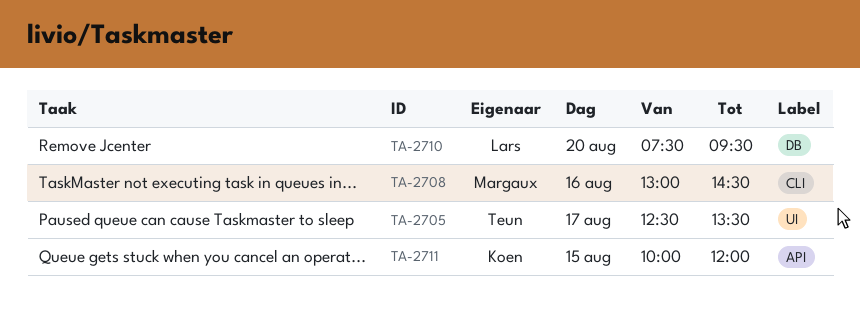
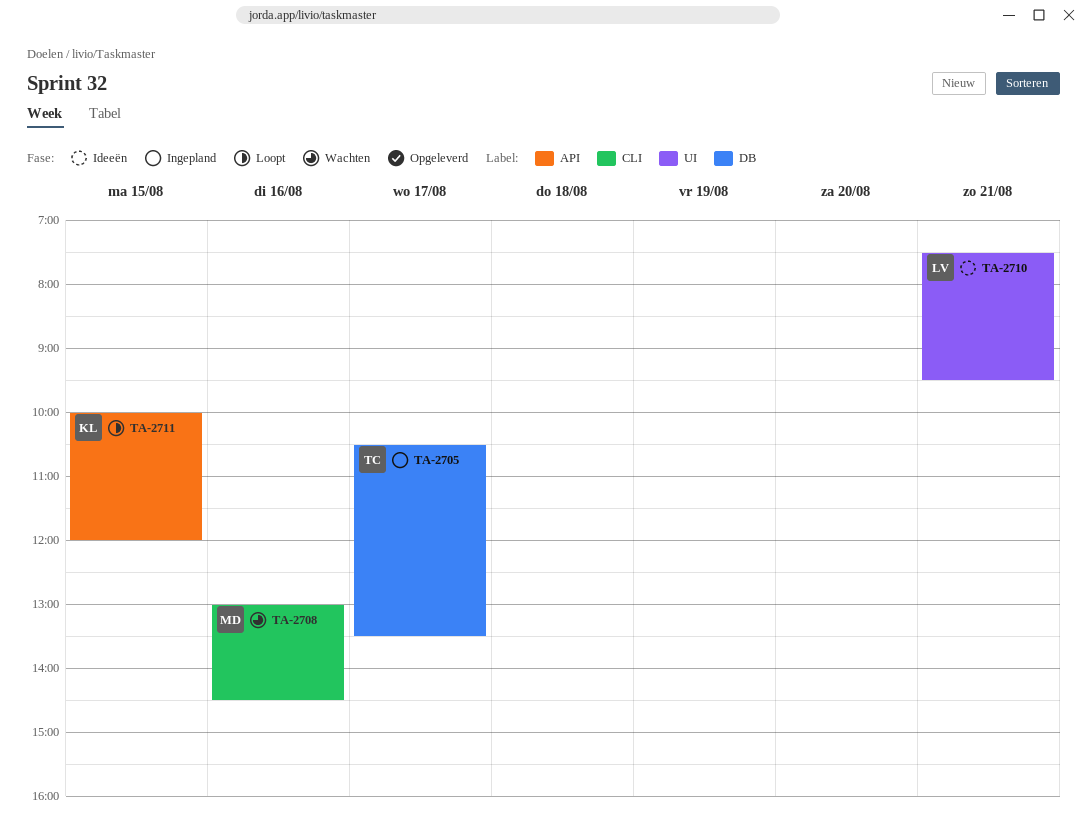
TA-2705, label: UI -> DB
TA-2705, begins: 12:30 -> 10:30
TA-2710, label: DB -> UI
TA-2710, day: Aug 20 -> Aug 21

